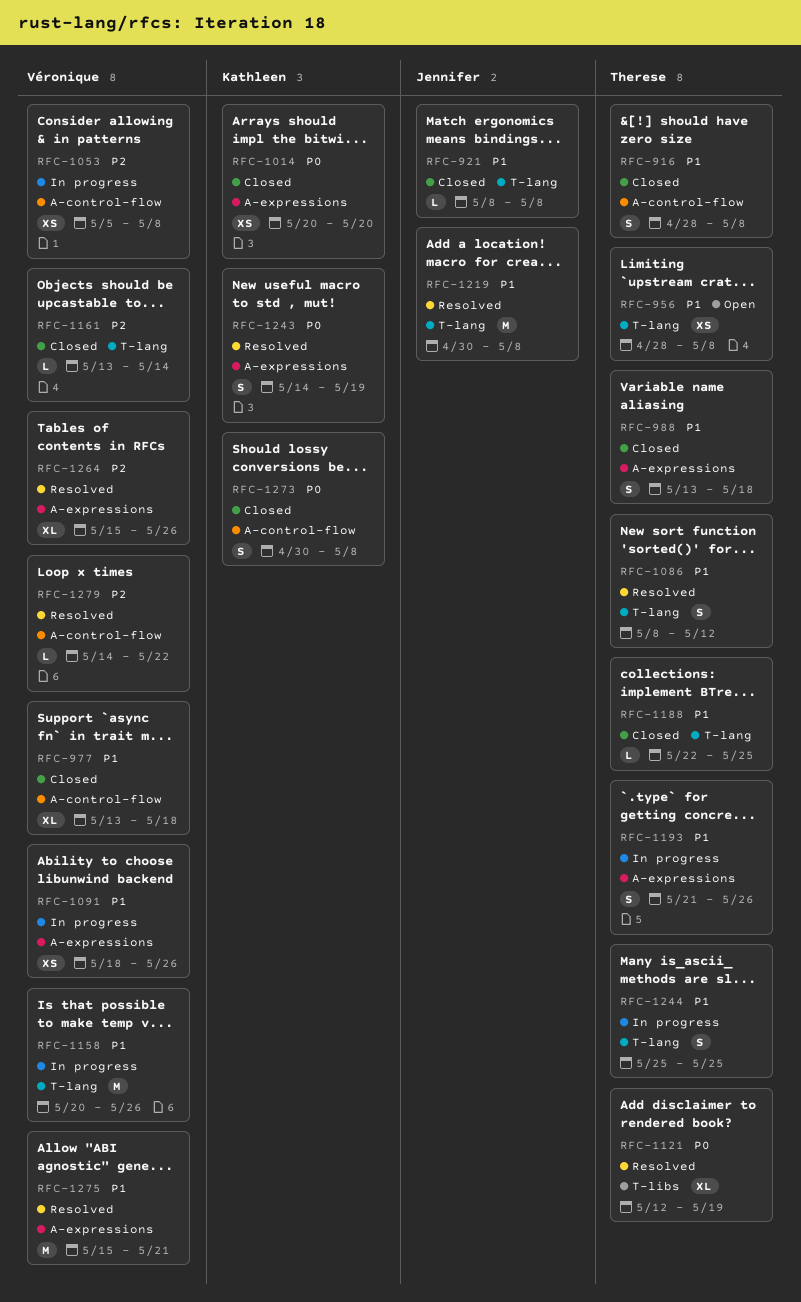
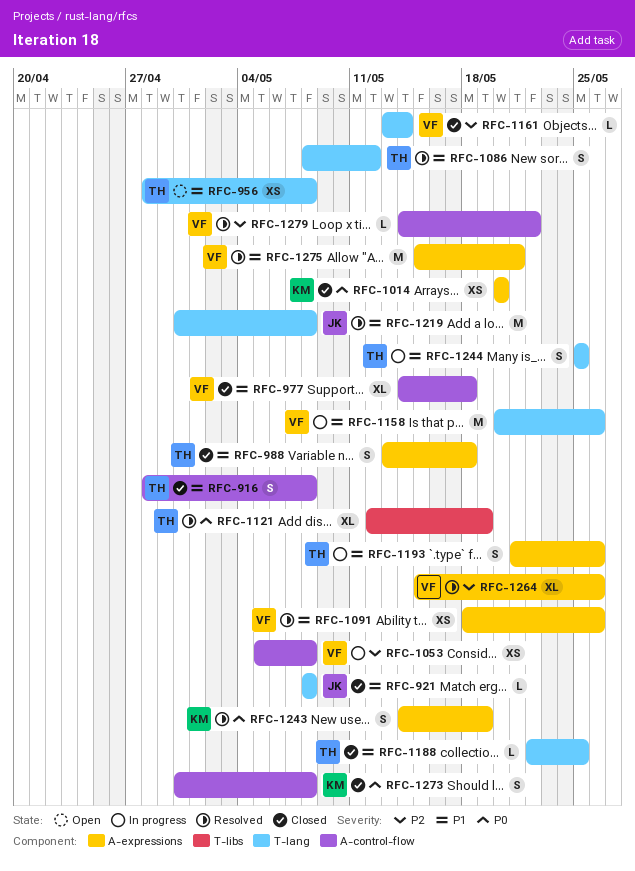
RFC-977, start: May 13 -> May 14
RFC-1091, status: In progress -> Resolved

